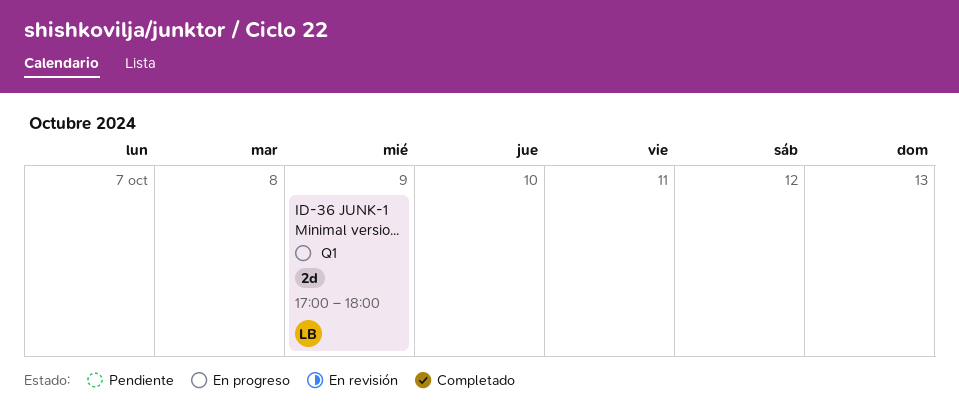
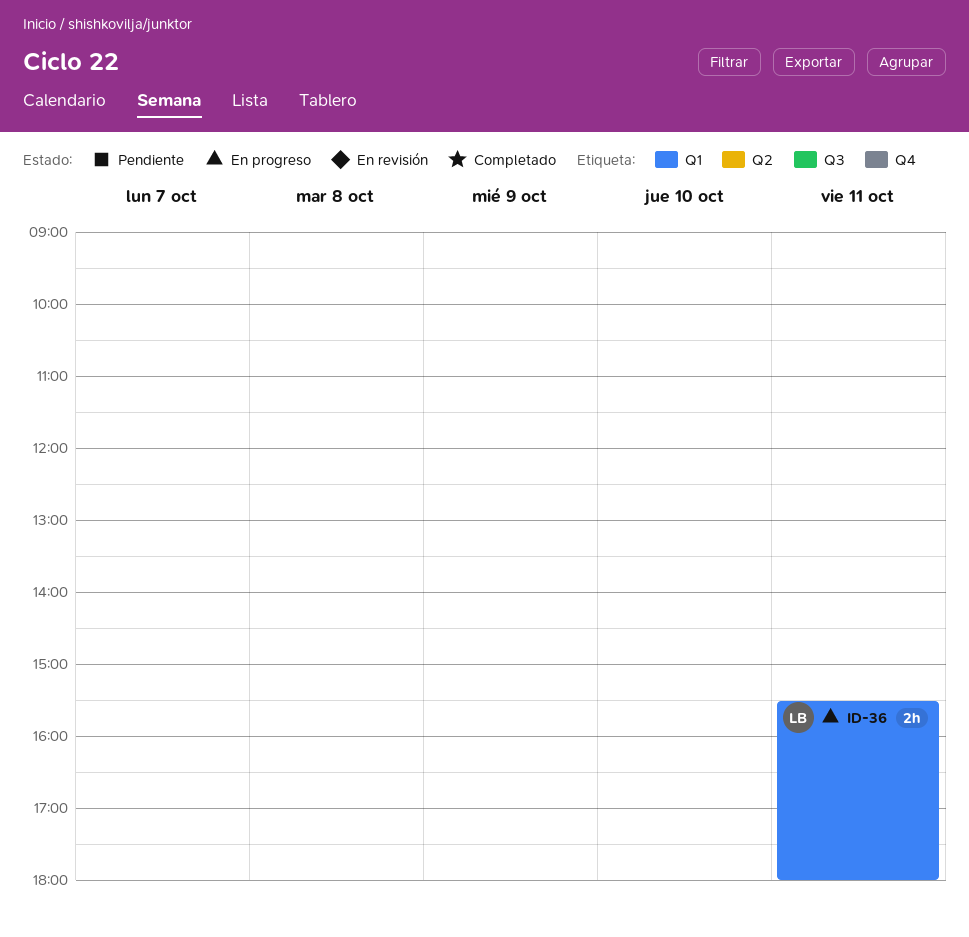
ID-36, estimate: 2d -> 2h
ID-36, day: Oct 9 -> Oct 11
ID-36, begins: 17:00 -> 15:30

